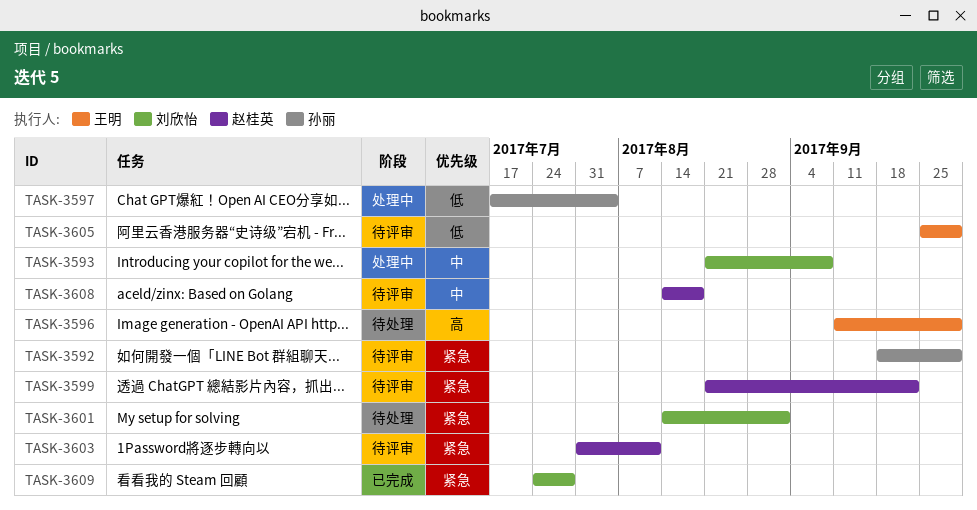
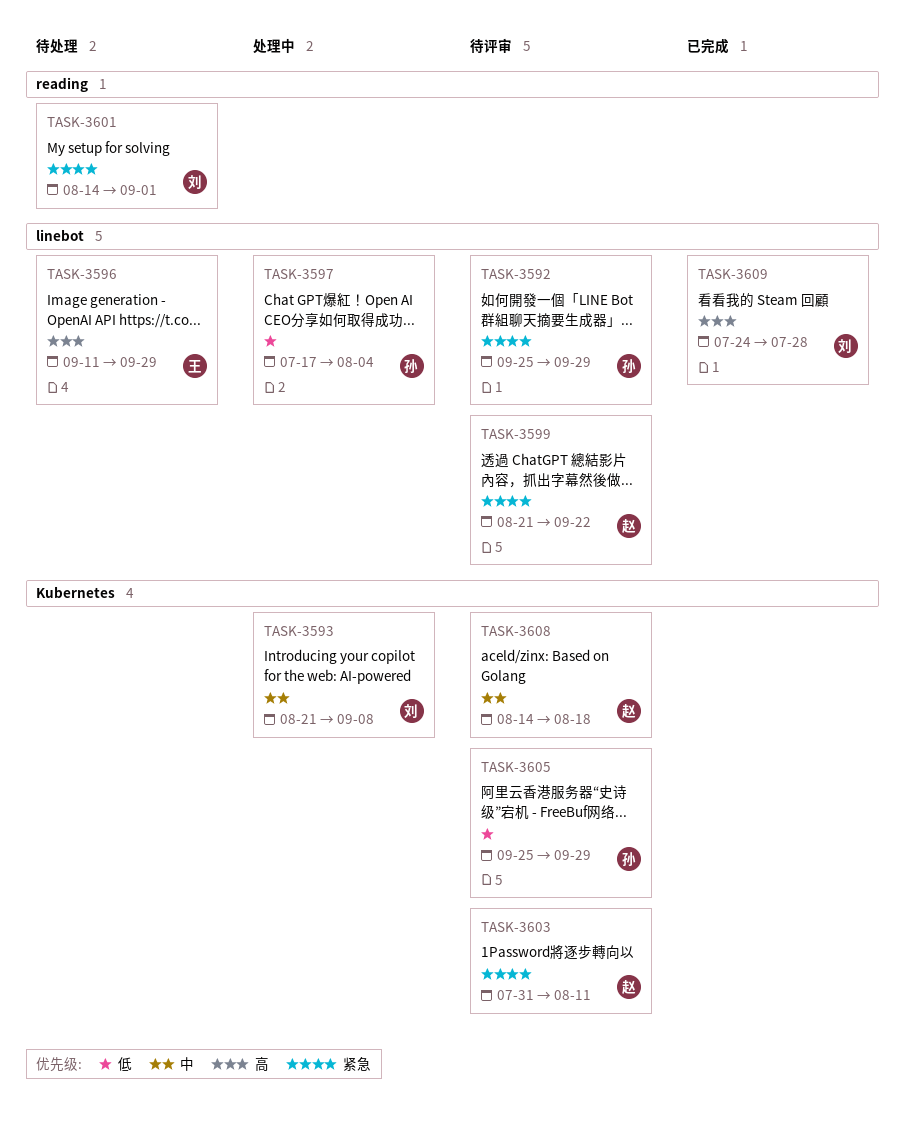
TASK-3592, start: Sep 18 -> Sep 25
TASK-3605, owner: 王明 -> 孙丽
TASK-3609, priority: 紧急 -> 高

